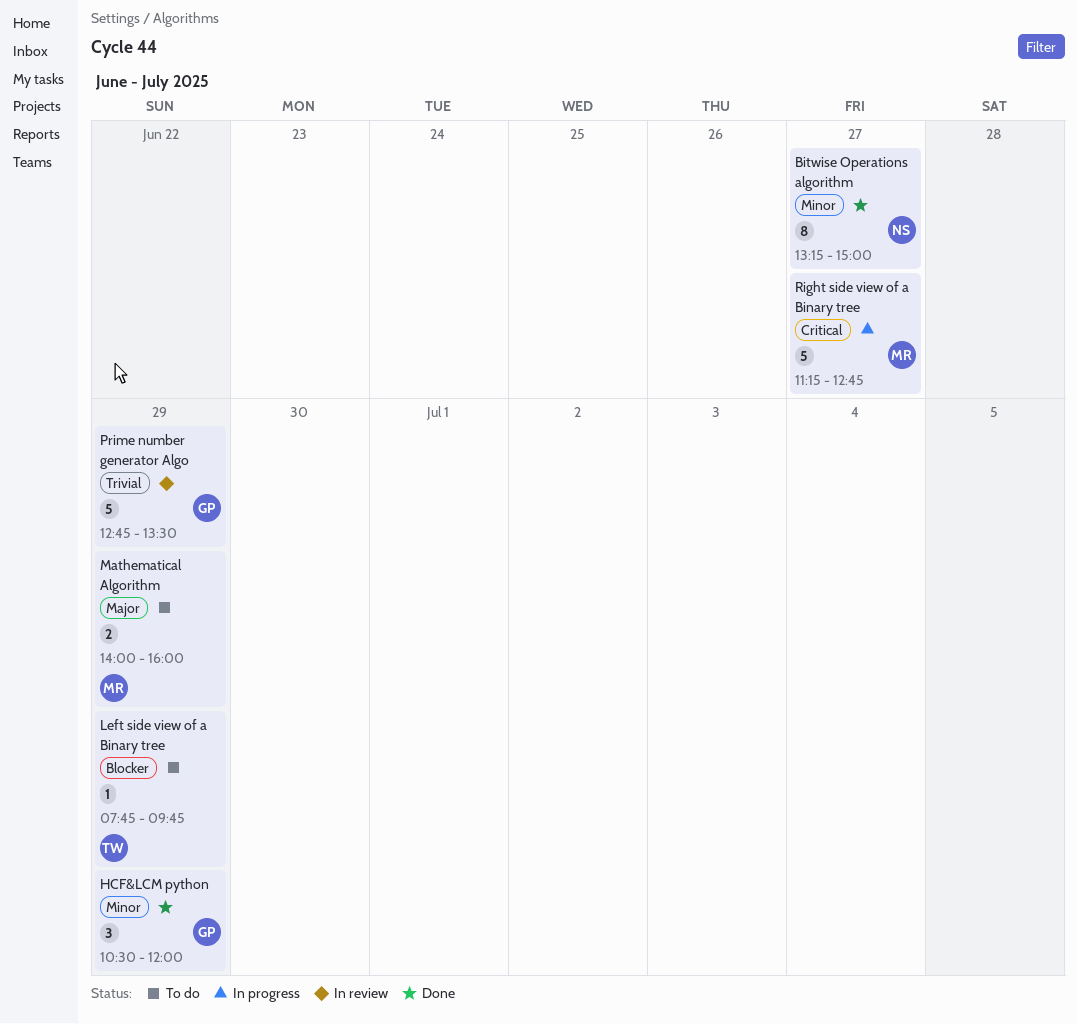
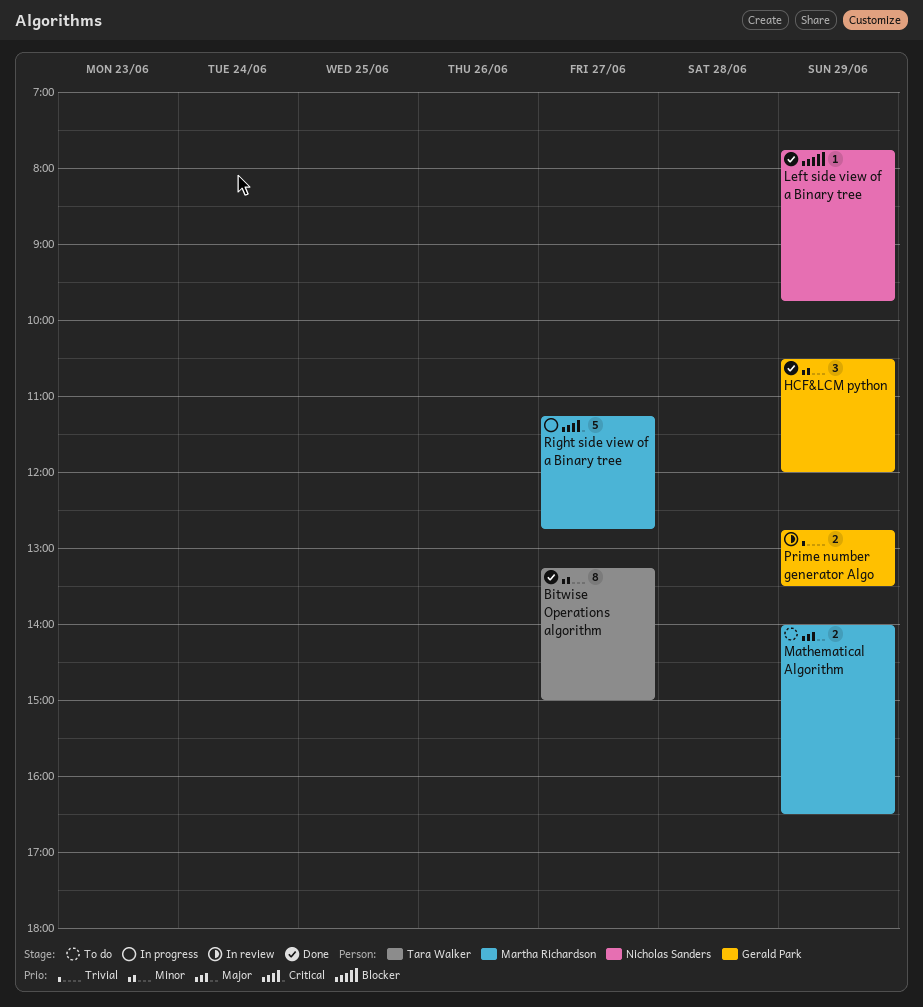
Bitwise Operations algorithm, owner: Nicholas Sanders -> Tara Walker
Left side view of a Binary tree, status: To do -> Done
Left side view of a Binary tree, owner: Tara Walker -> Nicholas Sanders
Mathematical Algorithm, ends: 16:00 -> 16:30
Prime number generator Algo, estimate: 5 -> 2

